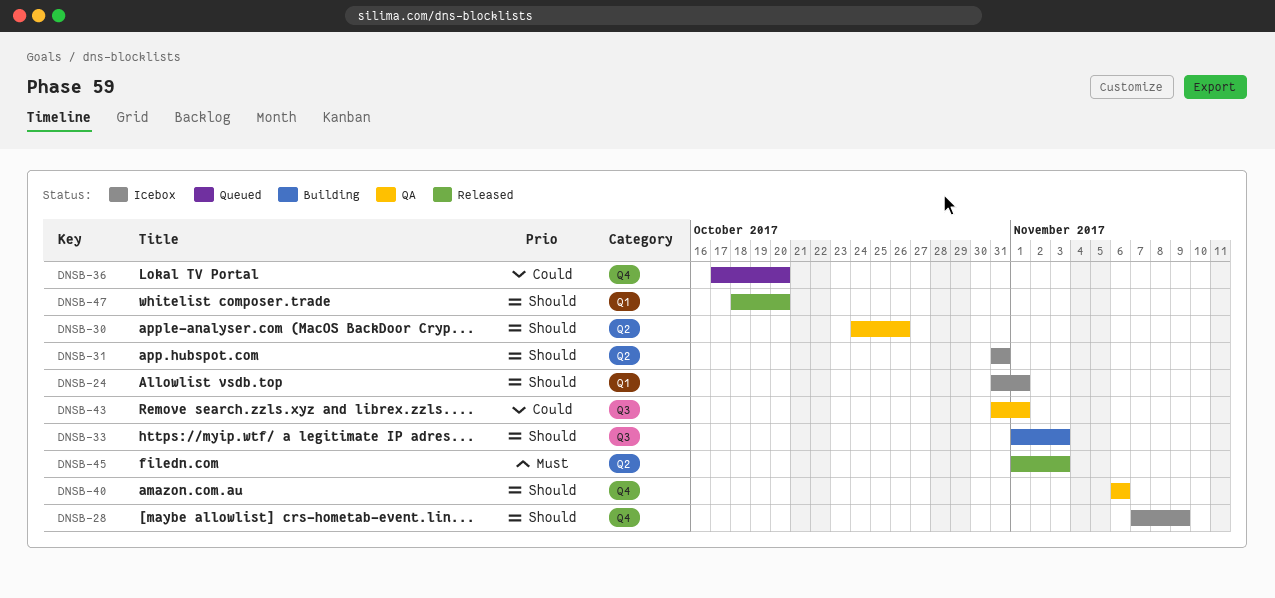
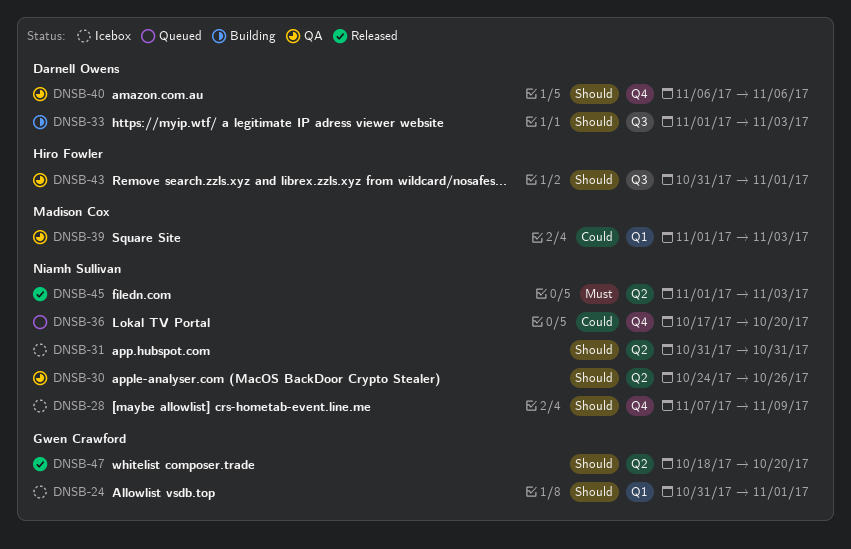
DNSB-39: none -> present
DNSB-43, priority: Could -> Should
DNSB-47, label: Q1 -> Q2

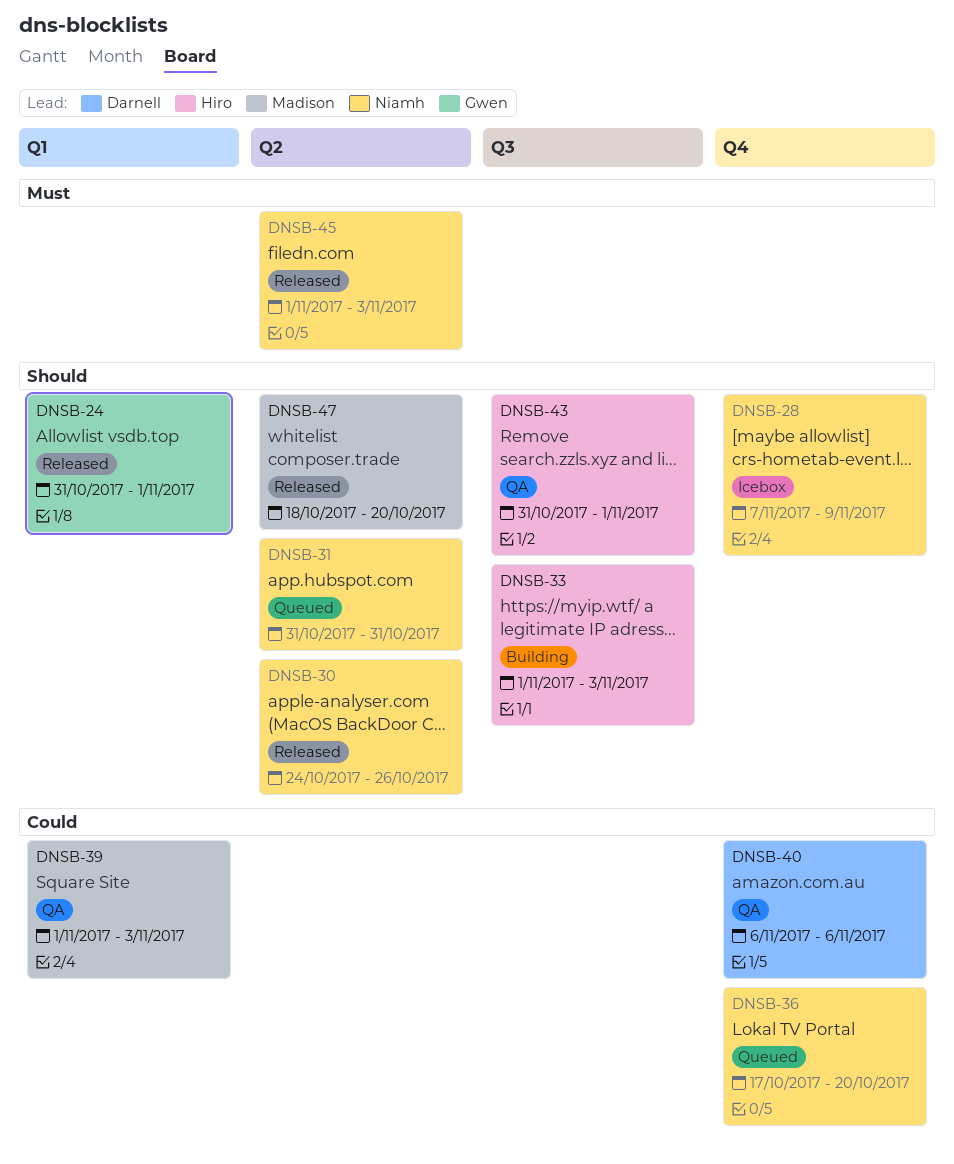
DNSB-24, status: Icebox -> Released
DNSB-30, status: QA -> Released
DNSB-31, status: Icebox -> Queued
DNSB-33, owner: Darnell Owens -> Hiro Fowler
DNSB-40, priority: Should -> Could
DNSB-47, owner: Gwen Crawford -> Madison Cox

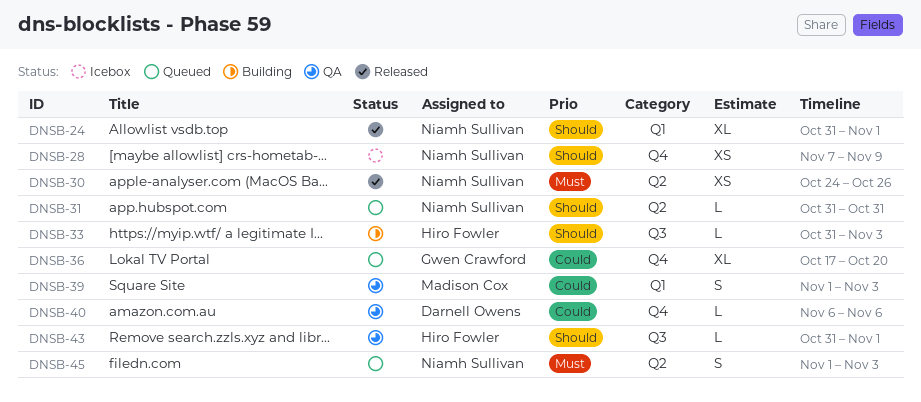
DNSB-24, owner: Gwen Crawford -> Niamh Sullivan
DNSB-30, priority: Should -> Must
DNSB-33, start: Nov 1 -> Oct 31
DNSB-36, owner: Niamh Sullivan -> Gwen Crawford
DNSB-45, status: Released -> Queued
DNSB-47: present -> none

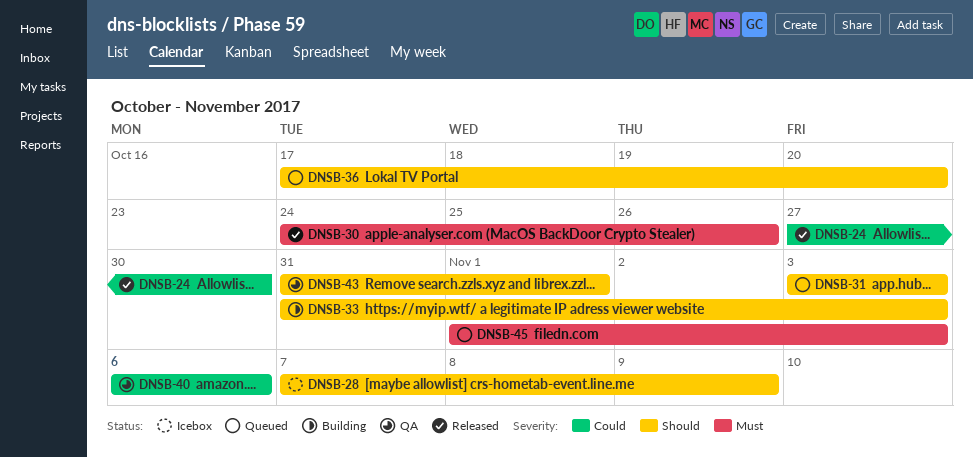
DNSB-24, priority: Should -> Could
DNSB-24, start: Oct 31 -> Oct 27
DNSB-24, due: Nov 1 -> Oct 30
DNSB-31, start: Oct 31 -> Nov 3
DNSB-31, due: Oct 31 -> Nov 3
DNSB-36, priority: Could -> Should
DNSB-39: present -> none

